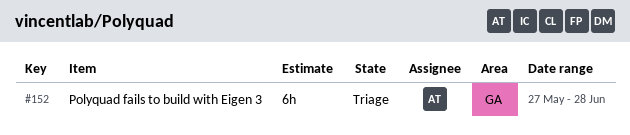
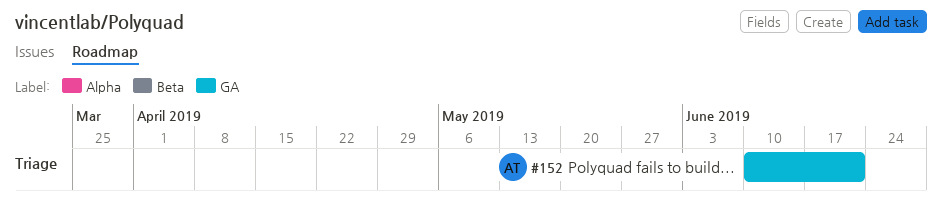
#152, start: May 27 -> Jun 10
#152, due: Jun 28 -> Jun 21

